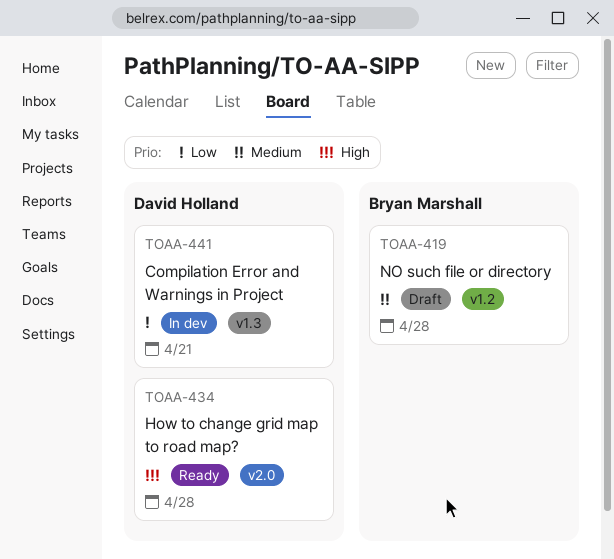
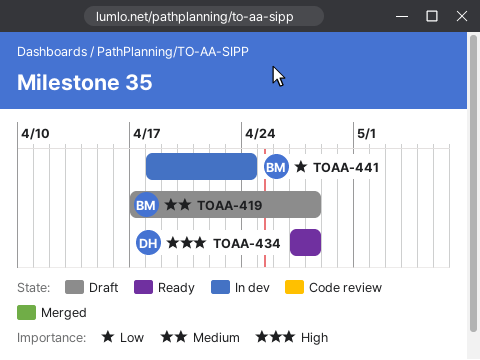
TOAA-441, owner: David Holland -> Bryan Marshall
TOAA-441, due: Apr 21 -> Apr 24

